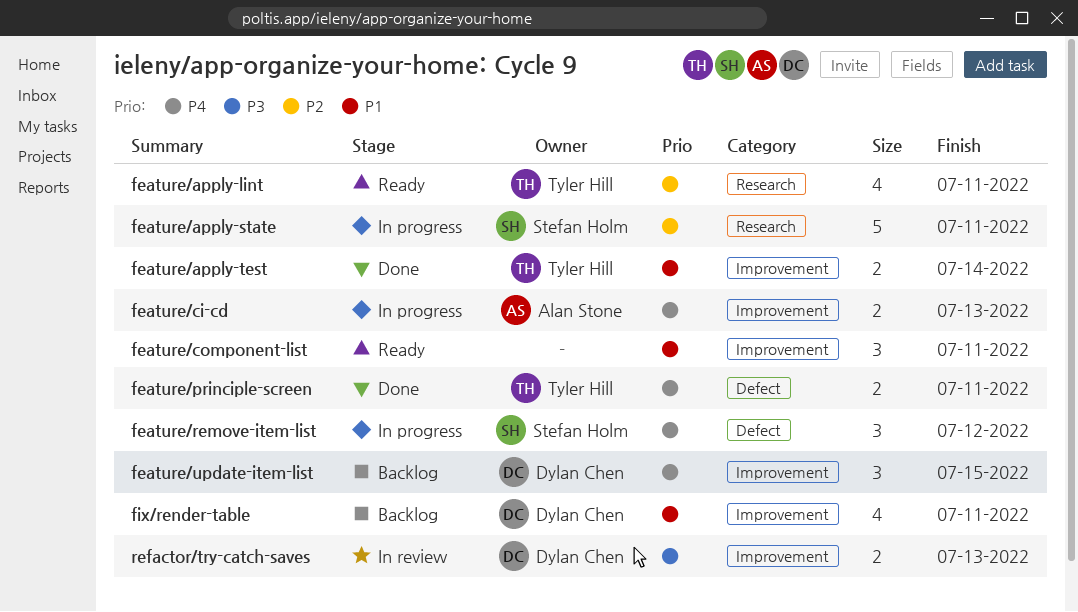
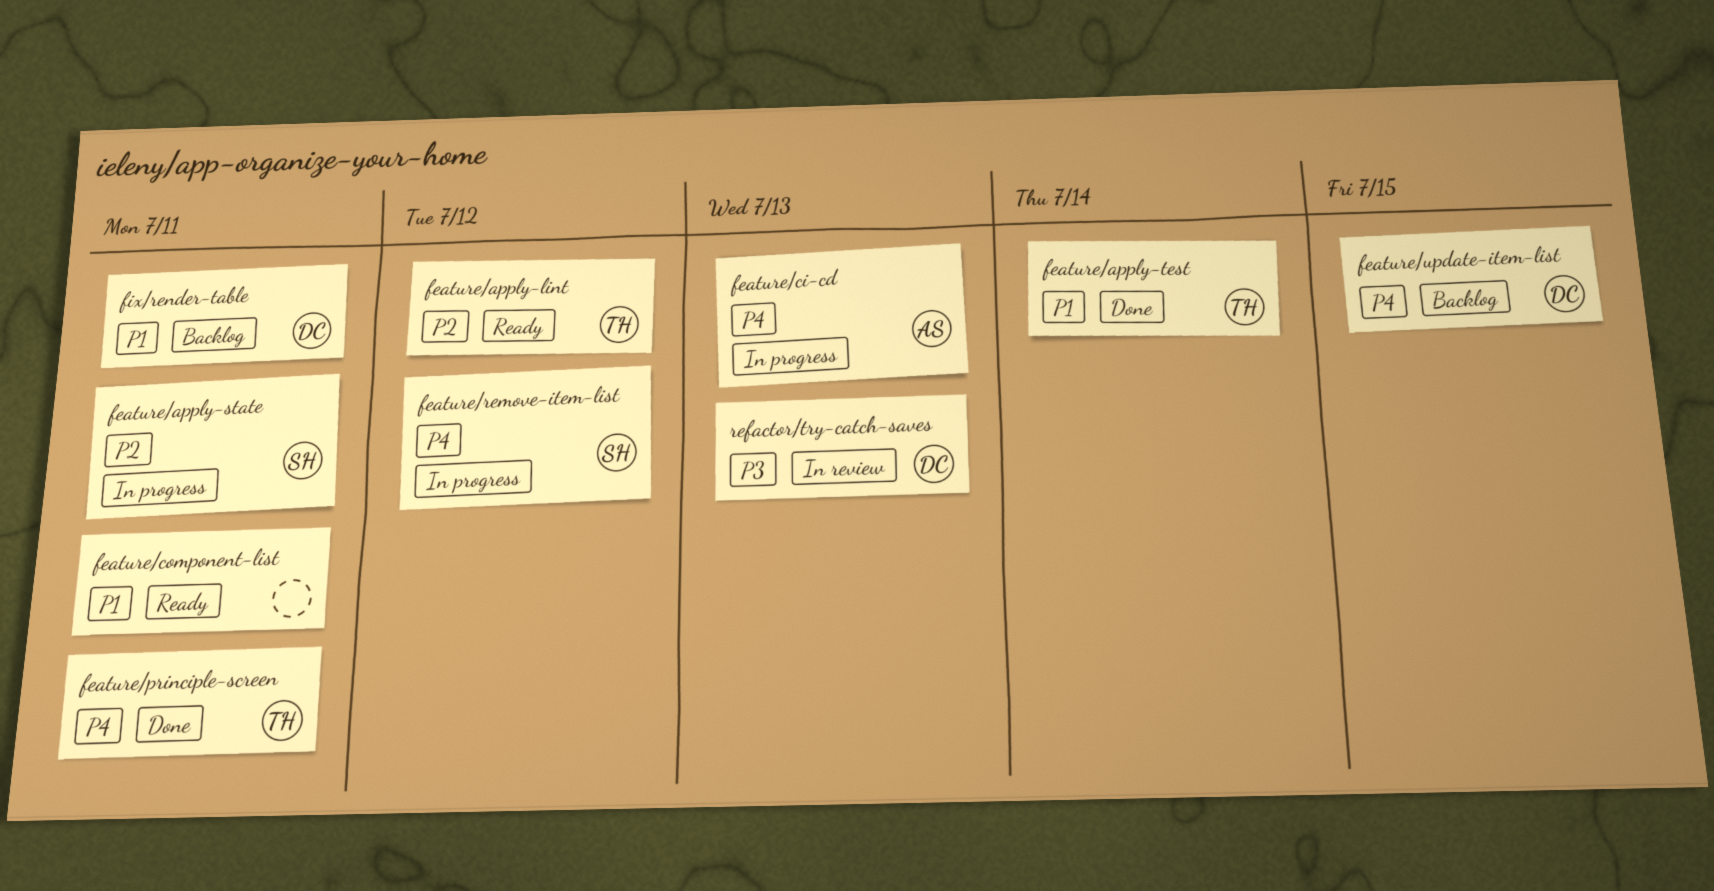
feature/apply-lint, due: Jul 11 -> Jul 12

